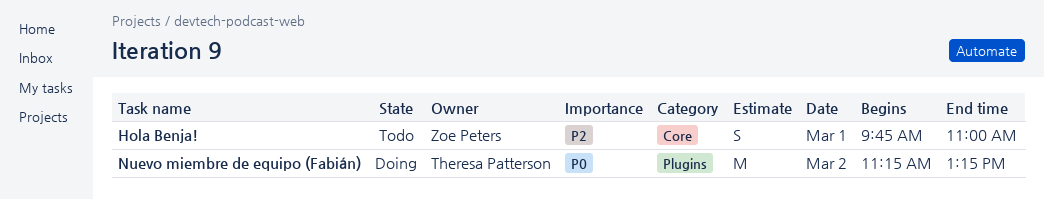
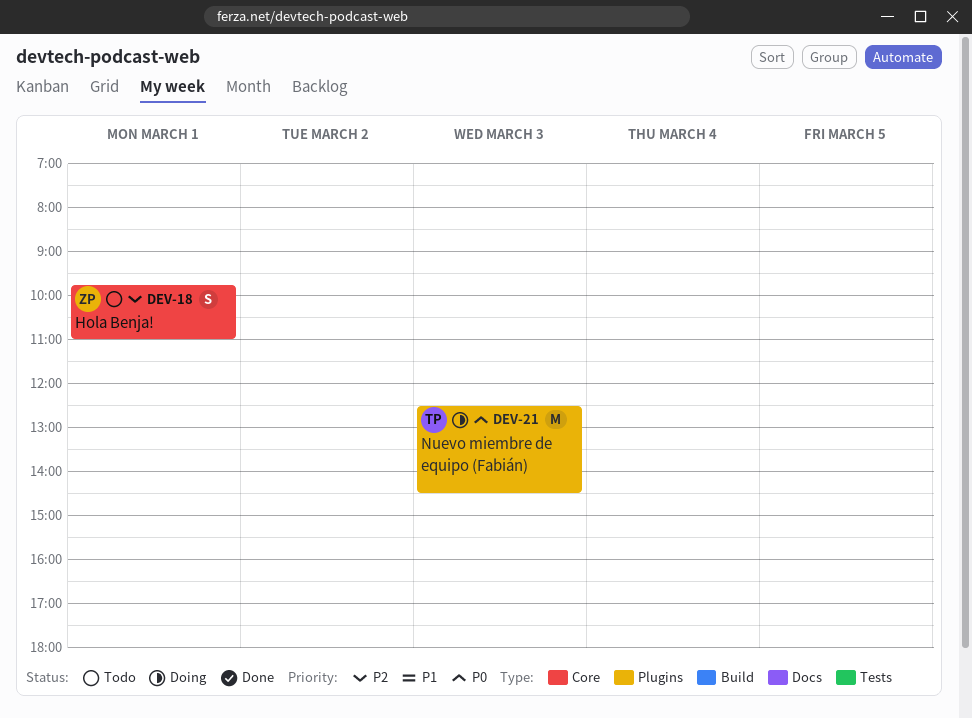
Nuevo miembre de equipo (Fabián), day: Mar 2 -> Mar 3
Nuevo miembre de equipo (Fabián), begins: 11:15 -> 12:30
Nuevo miembre de equipo (Fabián), ends: 13:15 -> 14:30

